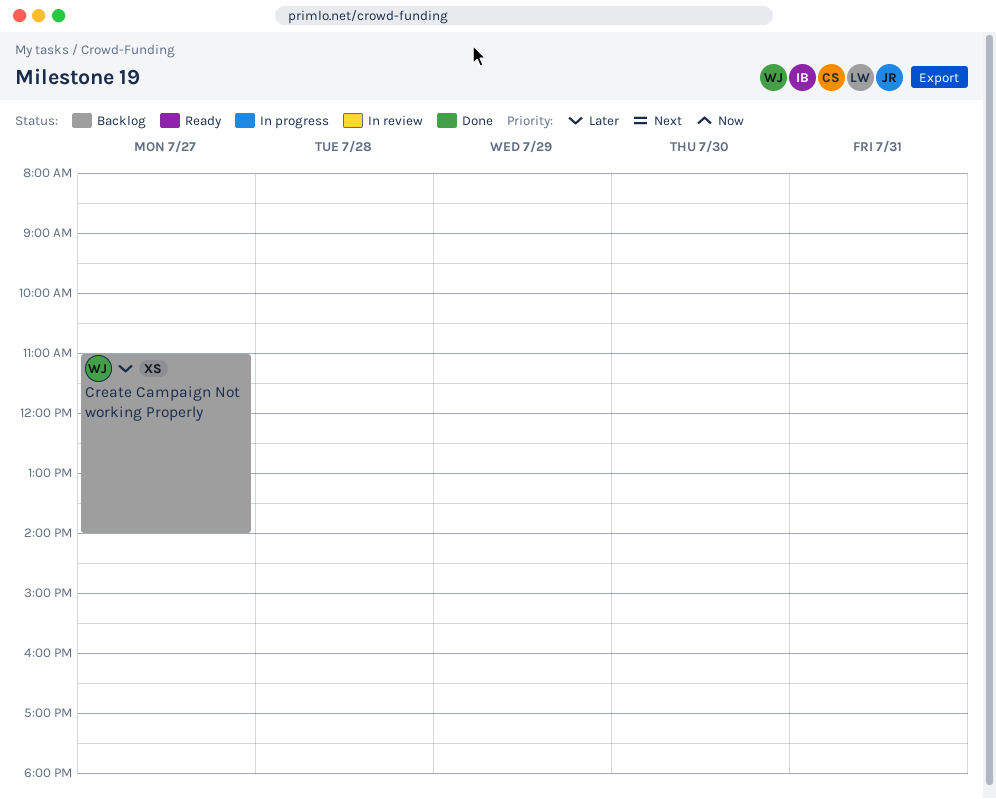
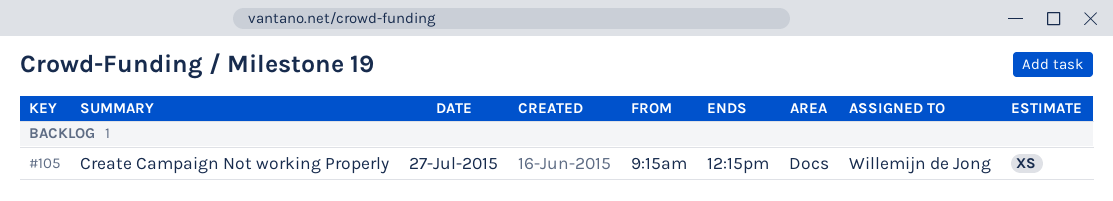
Create Campaign Not working Properly, begins: 11:00 -> 09:15
Create Campaign Not working Properly, ends: 14:00 -> 12:15

